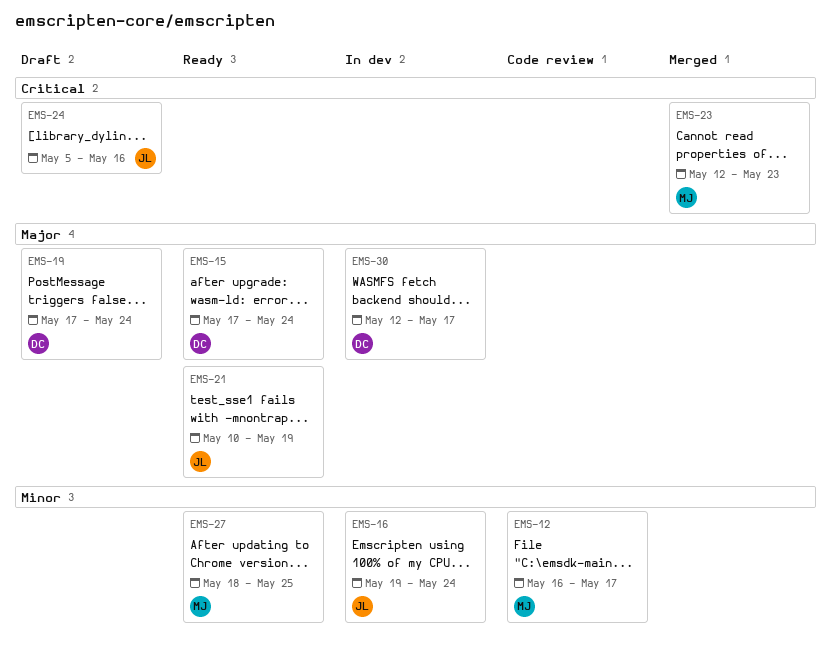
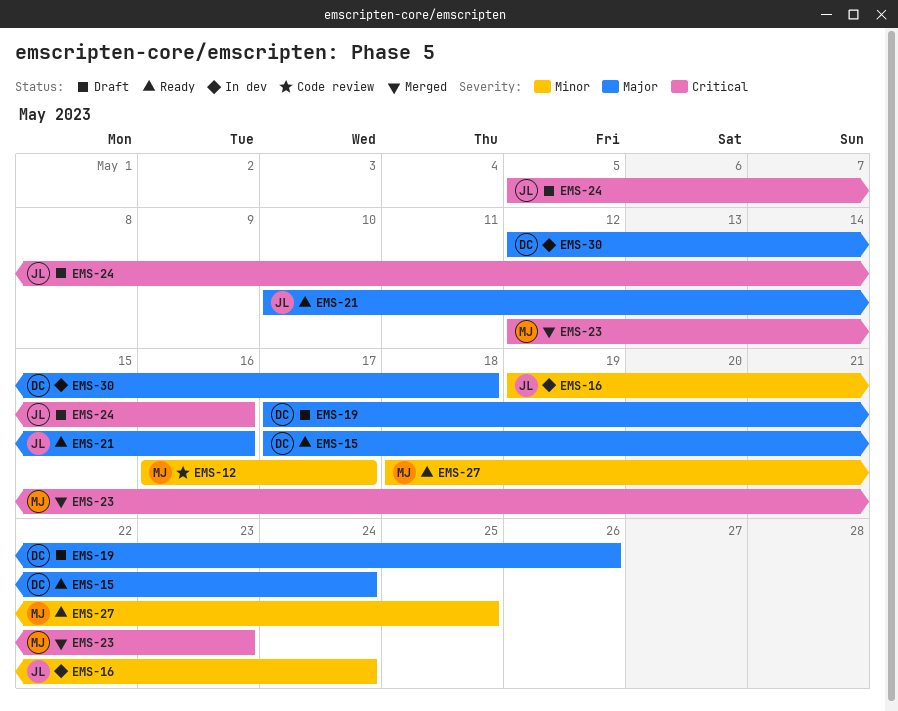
EMS-19, due: May 24 -> May 26
EMS-21, due: May 19 -> May 16
EMS-30, due: May 17 -> May 18

